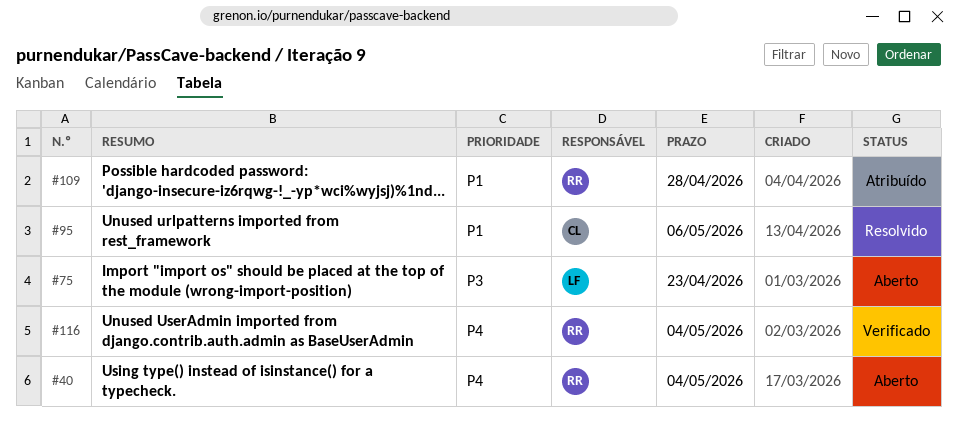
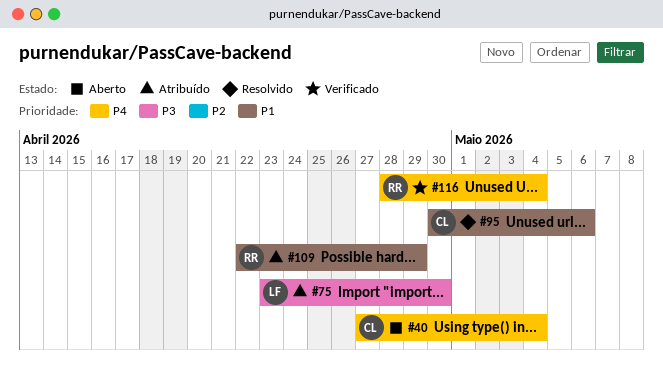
#40, owner: RR -> CL
#75, status: Aberto -> Atribuído
#75, due: Apr 23 -> Apr 30
#109, due: Apr 28 -> Apr 29

